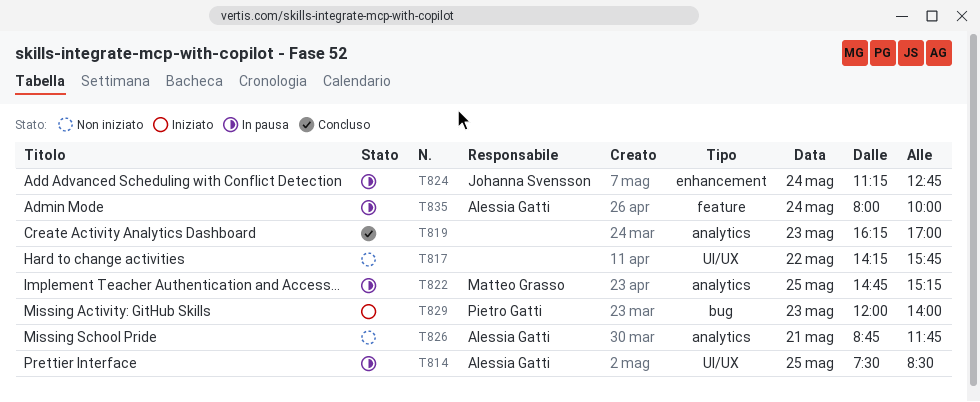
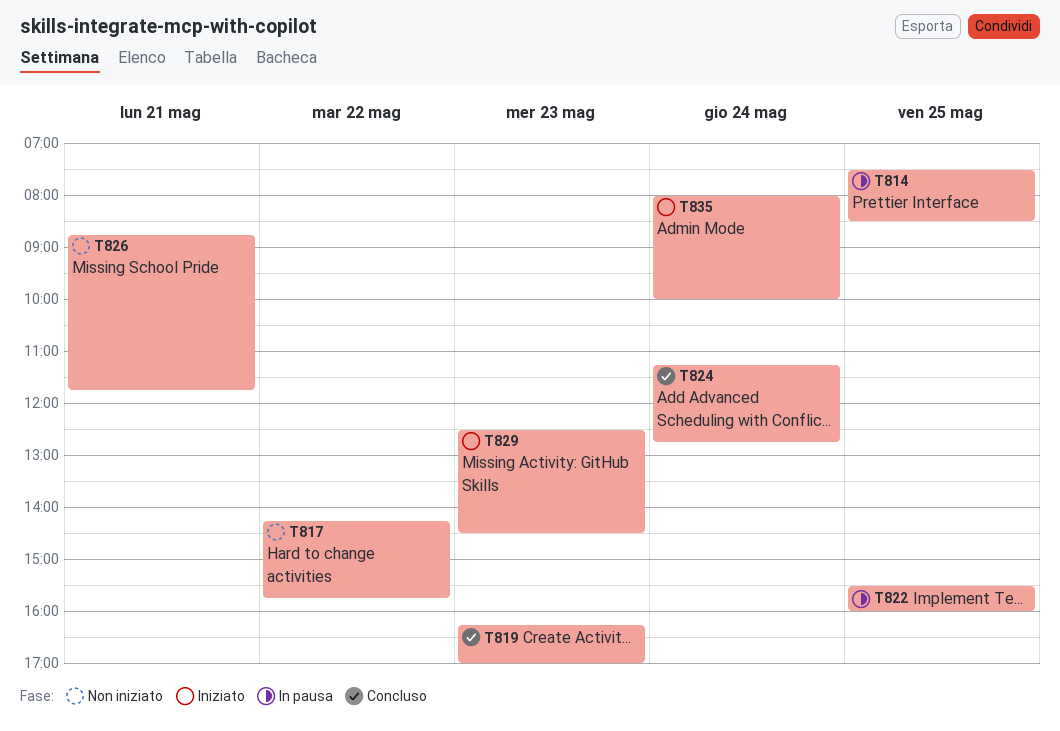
T822, begins: 14:45 -> 15:30
T822, ends: 15:15 -> 16:00
T824, status: In pausa -> Concluso
T829, begins: 12:00 -> 12:30
T829, ends: 14:00 -> 14:30
T835, status: In pausa -> Iniziato

